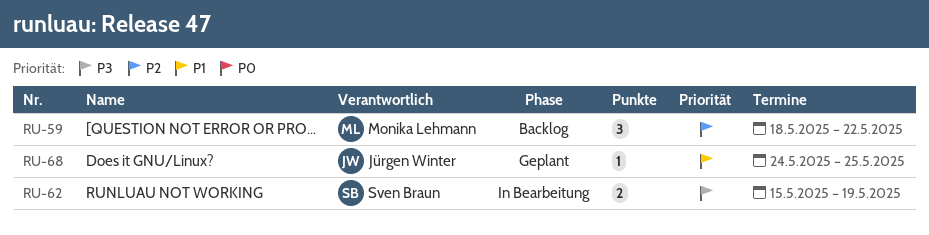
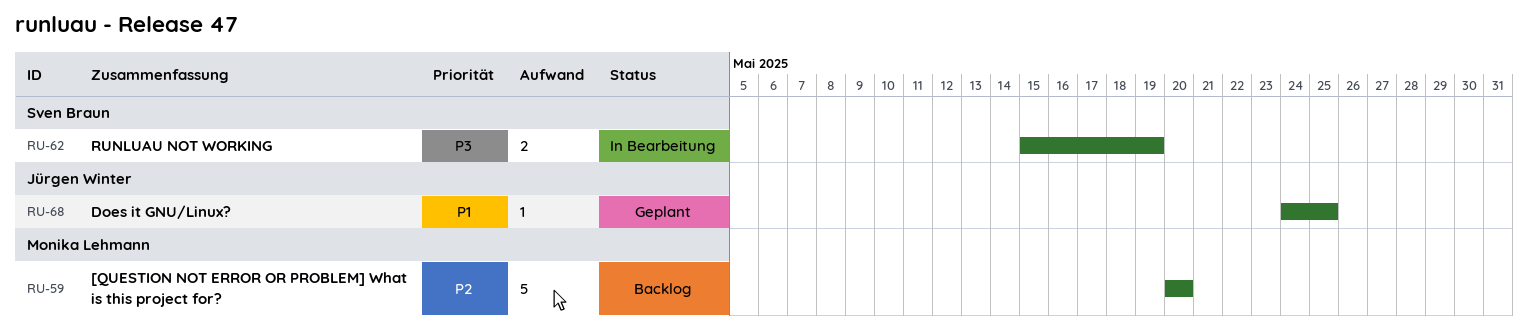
RU-59, estimate: 3 -> 5
RU-59, start: May 18 -> May 20
RU-59, due: May 22 -> May 20

